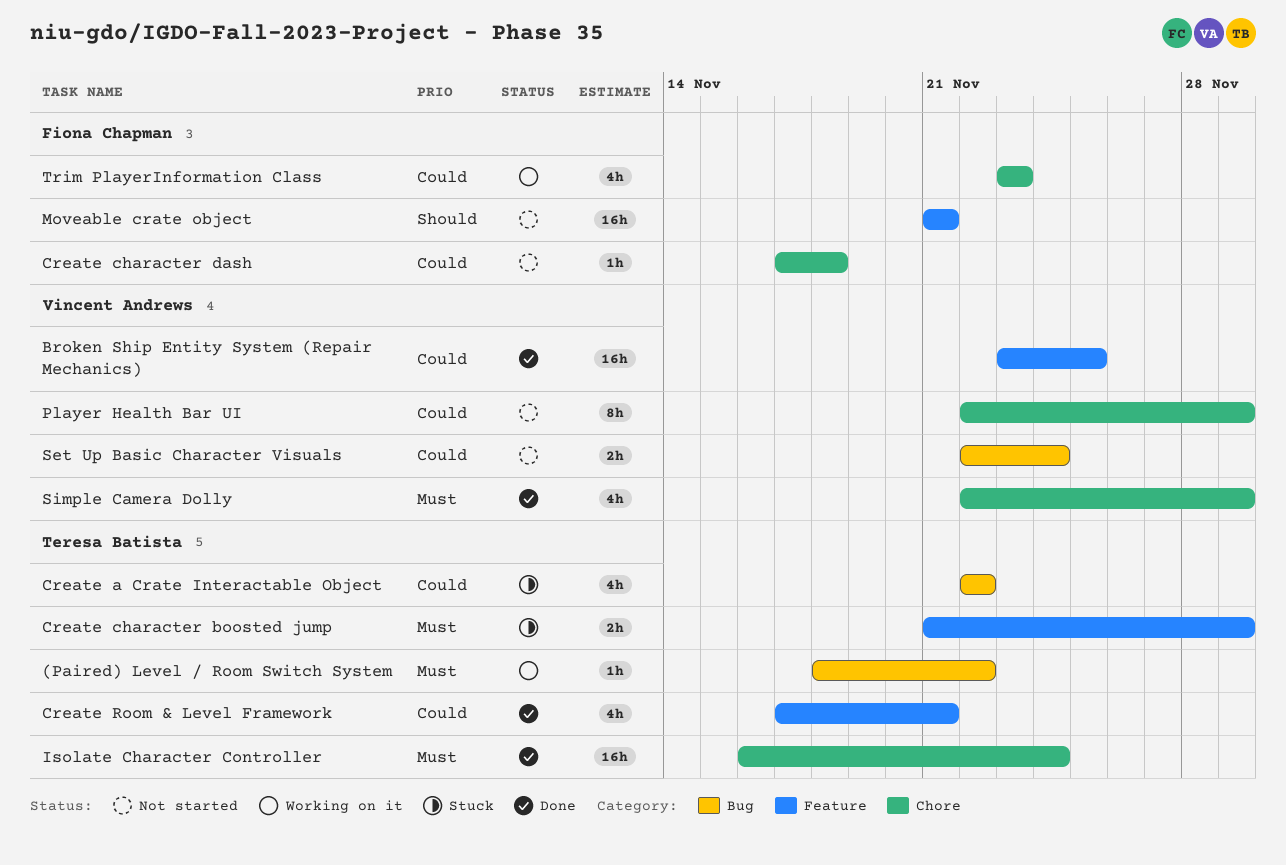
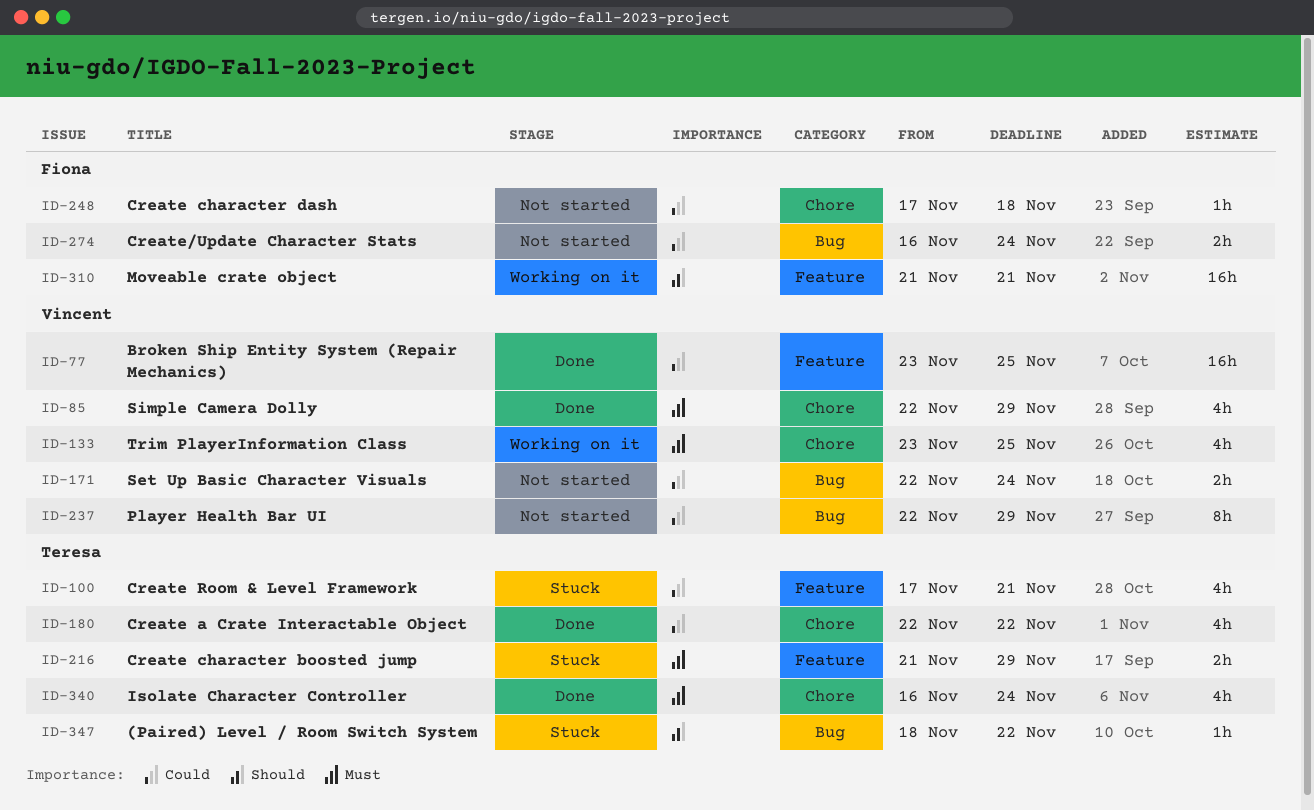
(Paired) Level / Room Switch System, status: Working on it -> Stuck
(Paired) Level / Room Switch System, priority: Must -> Should
Create a Crate Interactable Object, status: Stuck -> Done
Create a Crate Interactable Object, label: Bug -> Chore
Create Room & Level Framework, status: Done -> Stuck
Create/Update Character Stats: none -> present
Isolate Character Controller, estimate: 16h -> 4h
Moveable crate object, status: Not started -> Working on it
Player Health Bar UI, label: Chore -> Bug
Trim PlayerInformation Class, owner: Fiona Chapman -> Vincent Andrews
Trim PlayerInformation Class, priority: Could -> Must
Trim PlayerInformation Class, due: Nov 23 -> Nov 25

